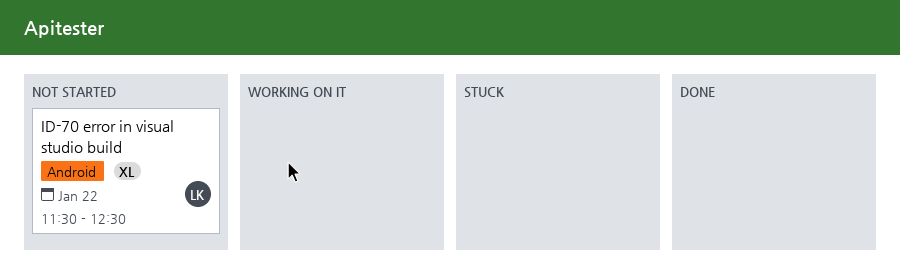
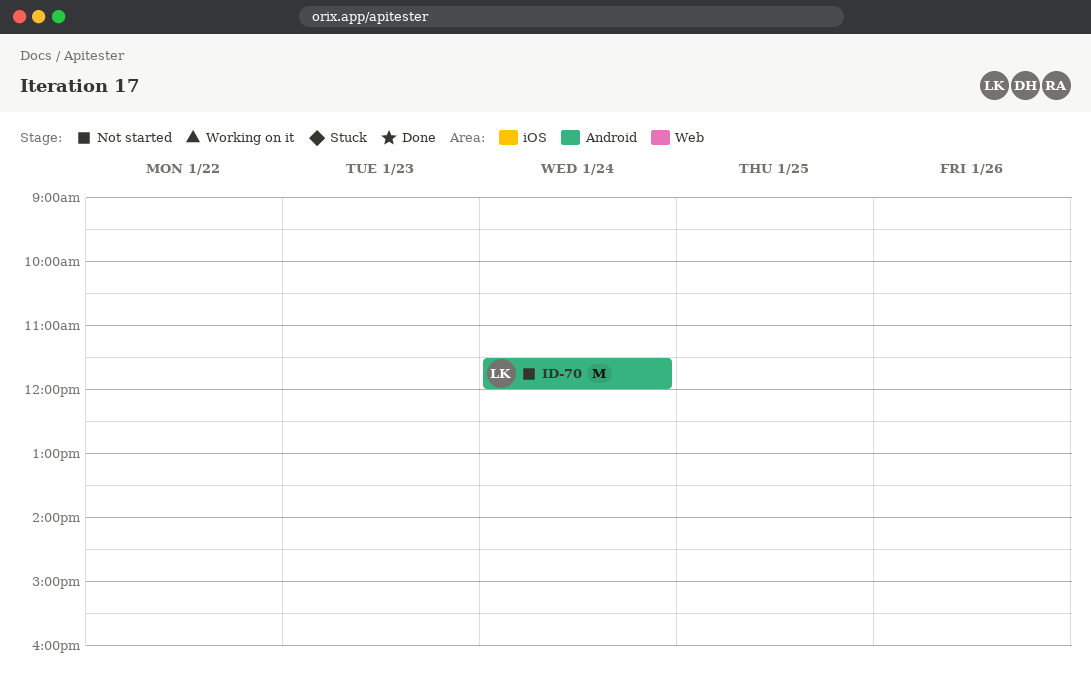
ID-70, estimate: XL -> M
ID-70, day: Jan 22 -> Jan 24
ID-70, ends: 12:30 -> 12:00

